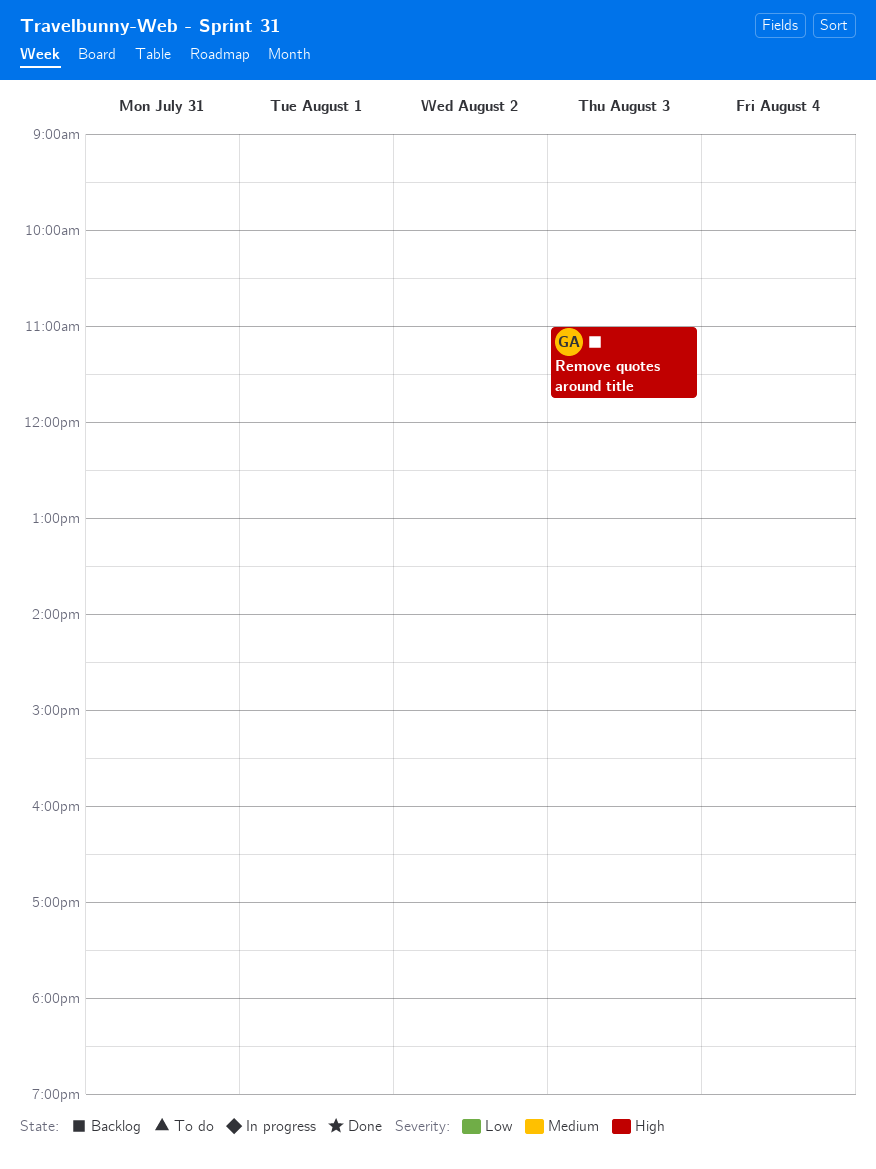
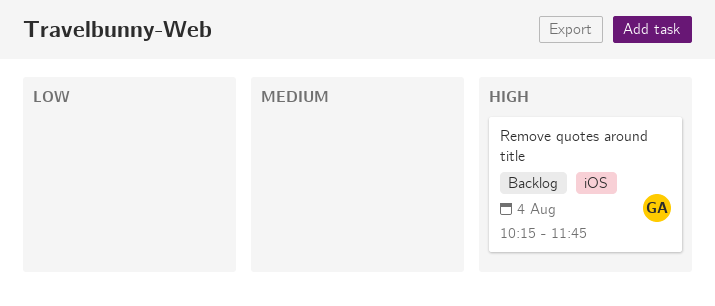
Remove quotes around title, day: Aug 3 -> Aug 4
Remove quotes around title, begins: 11:00 -> 10:15

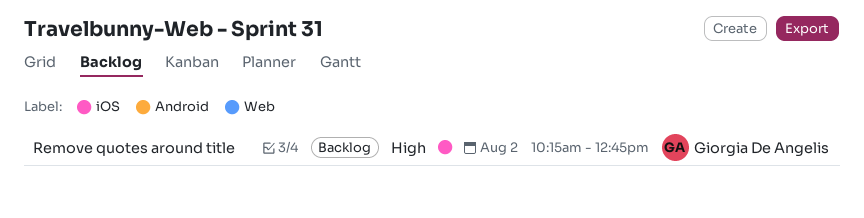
Remove quotes around title, day: Aug 4 -> Aug 2
Remove quotes around title, ends: 11:45 -> 12:45

